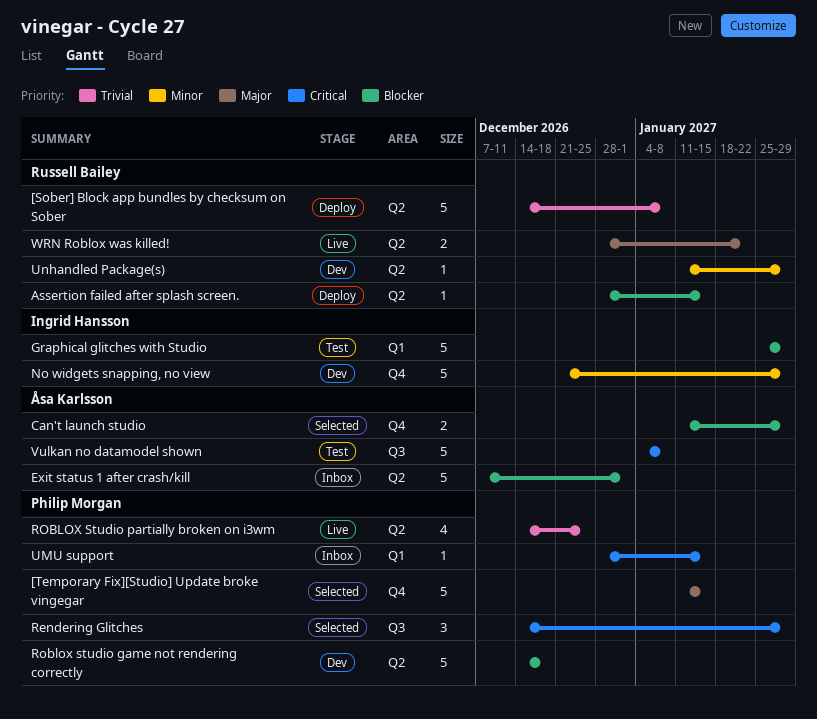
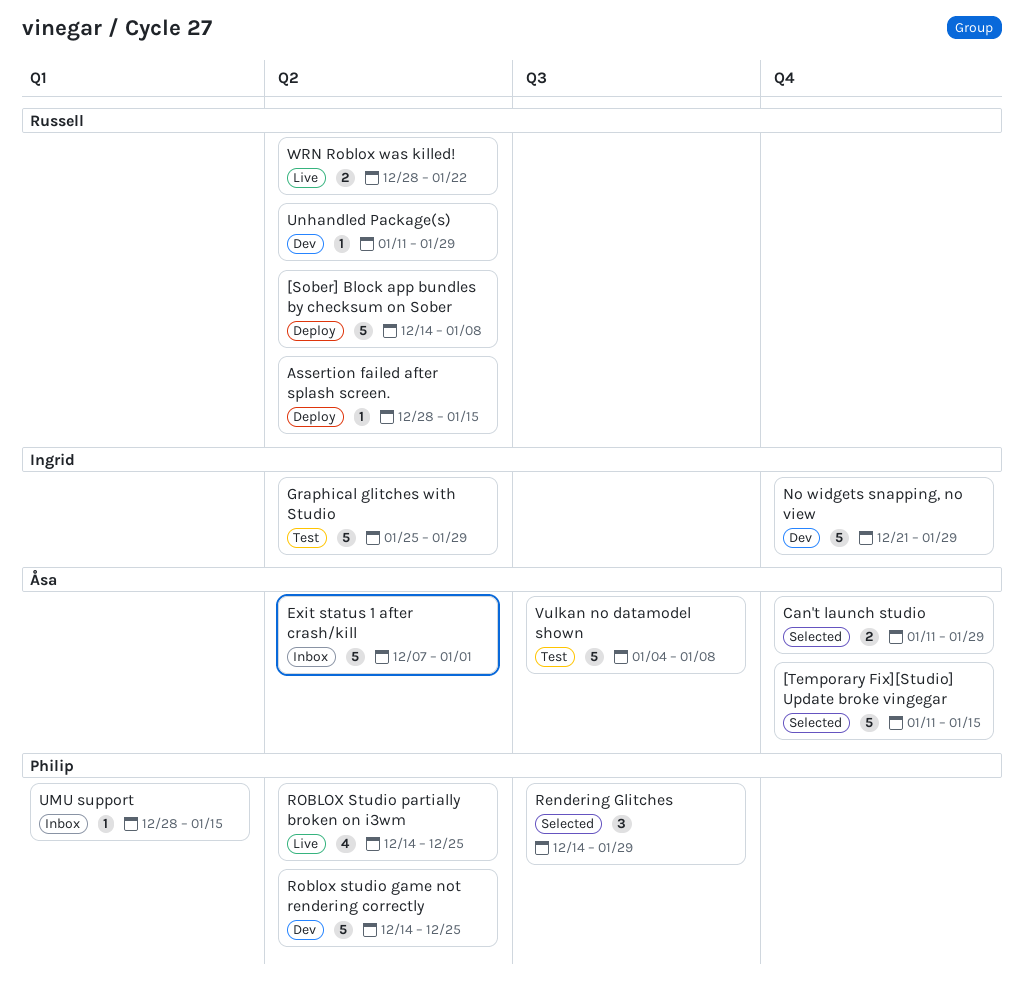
[Temporary Fix][Studio] Update broke vingegar, owner: Philip Morgan -> Åsa Karlsson
Graphical glitches with Studio, label: Q1 -> Q2
Roblox studio game not rendering correctly, due: Dec 18 -> Dec 25

